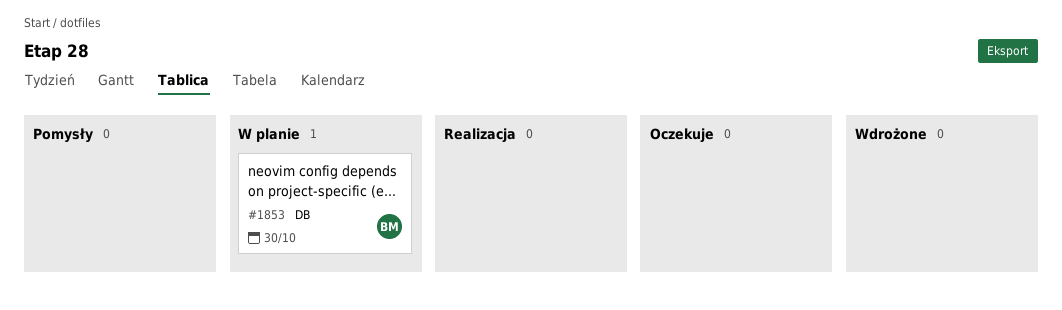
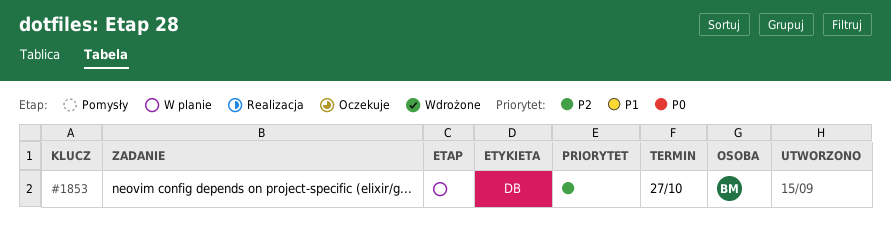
#1853, due: Oct 30 -> Oct 27

